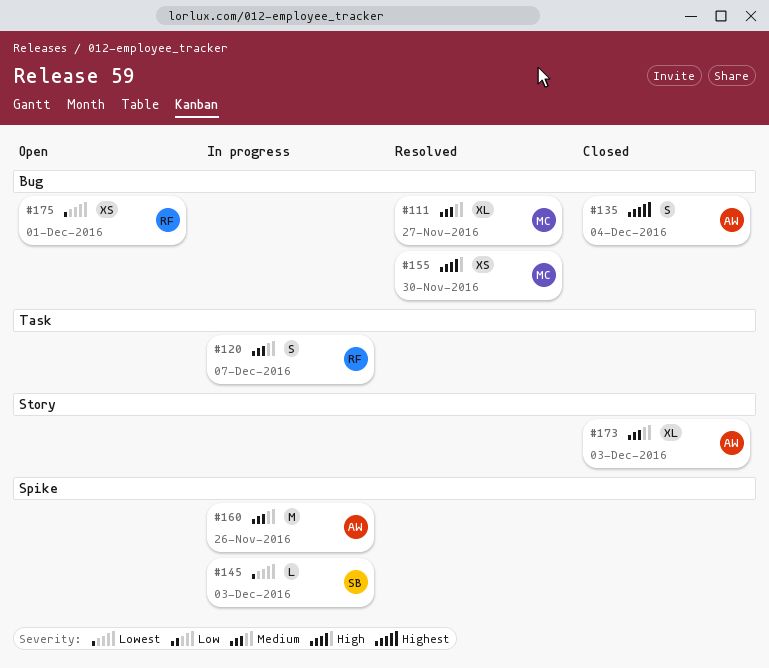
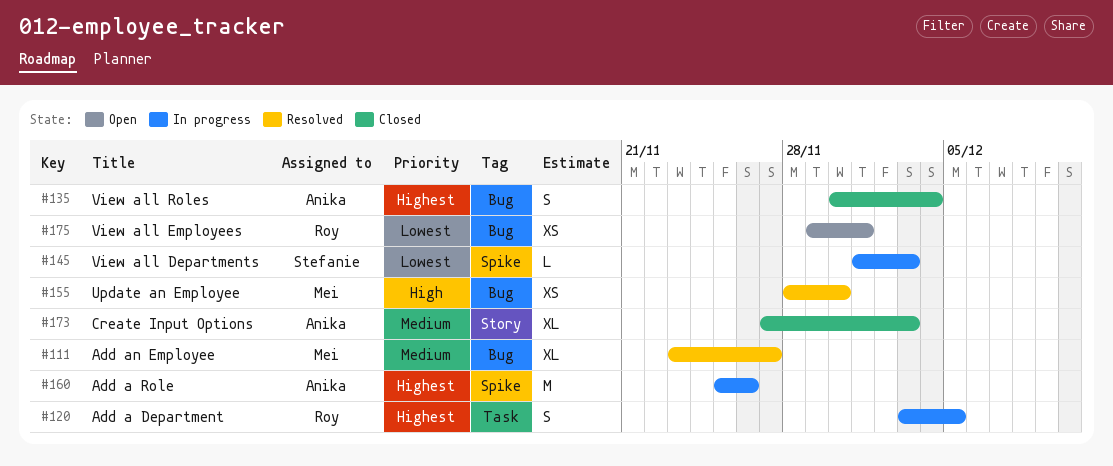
#120, priority: Medium -> Highest
#120, due: Dec 7 -> Dec 5
#160, priority: Medium -> Highest

